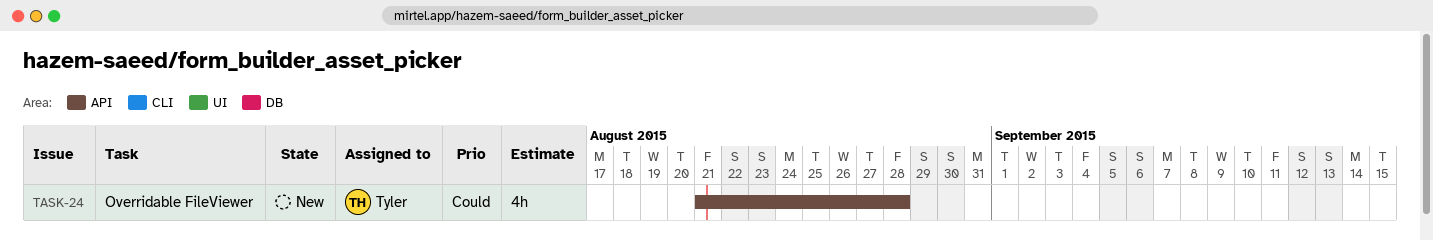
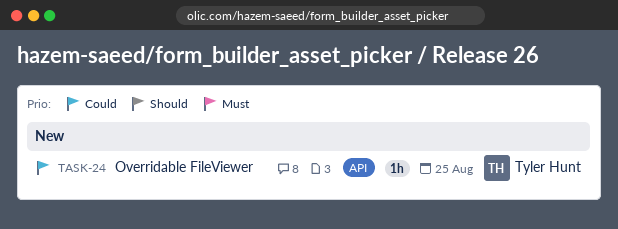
TASK-24, estimate: 4h -> 1h
TASK-24, due: Aug 28 -> Aug 25

